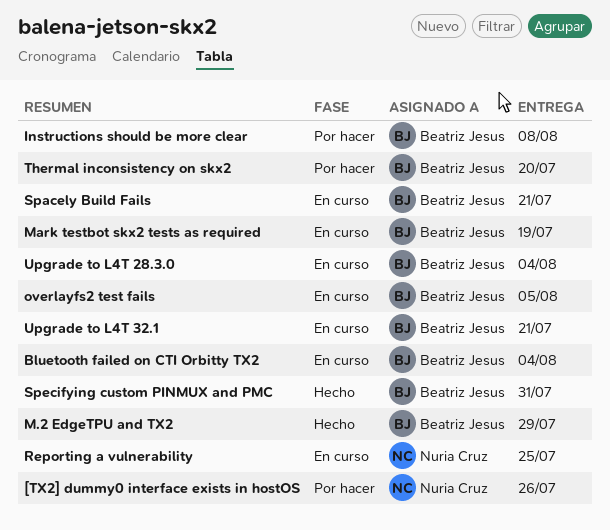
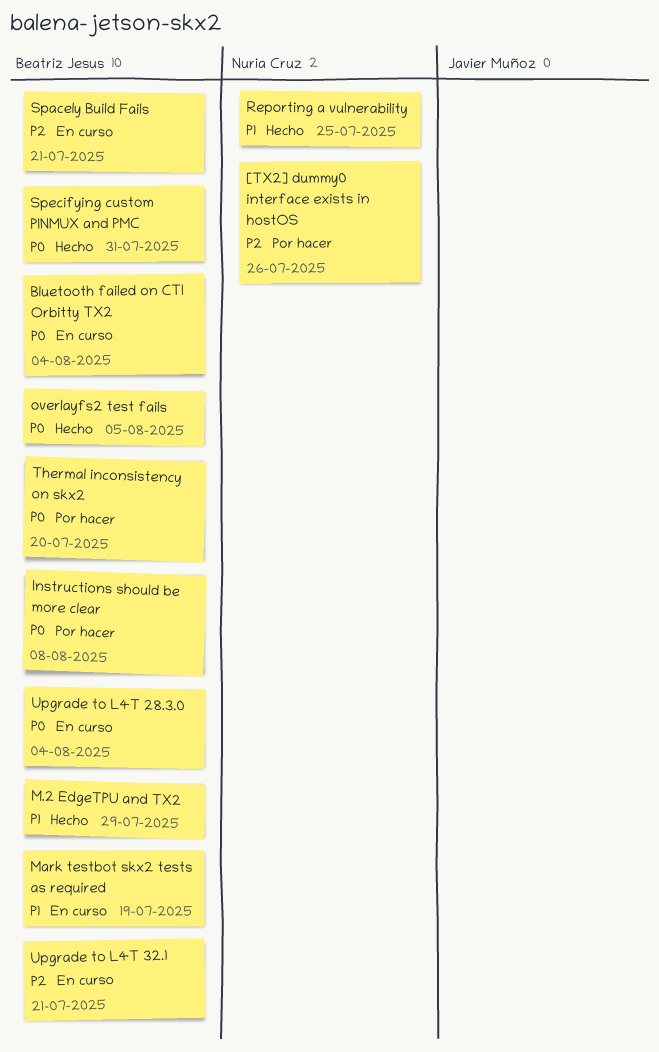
overlayfs2 test fails, status: En curso -> Hecho
Reporting a vulnerability, status: En curso -> Hecho

